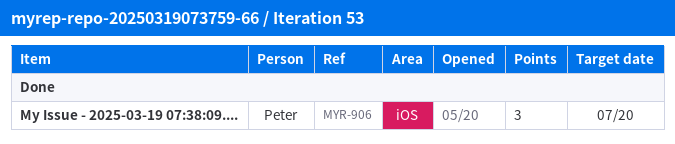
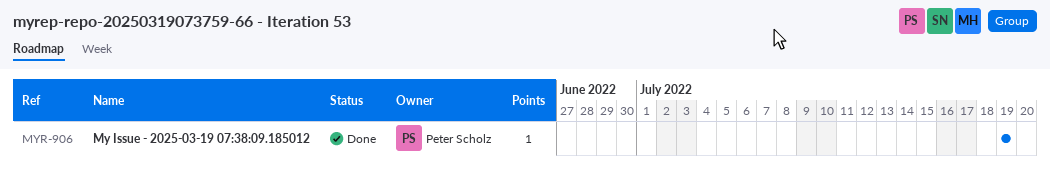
MYR-906, estimate: 3 -> 1
MYR-906, due: Jul 20 -> Jul 19

